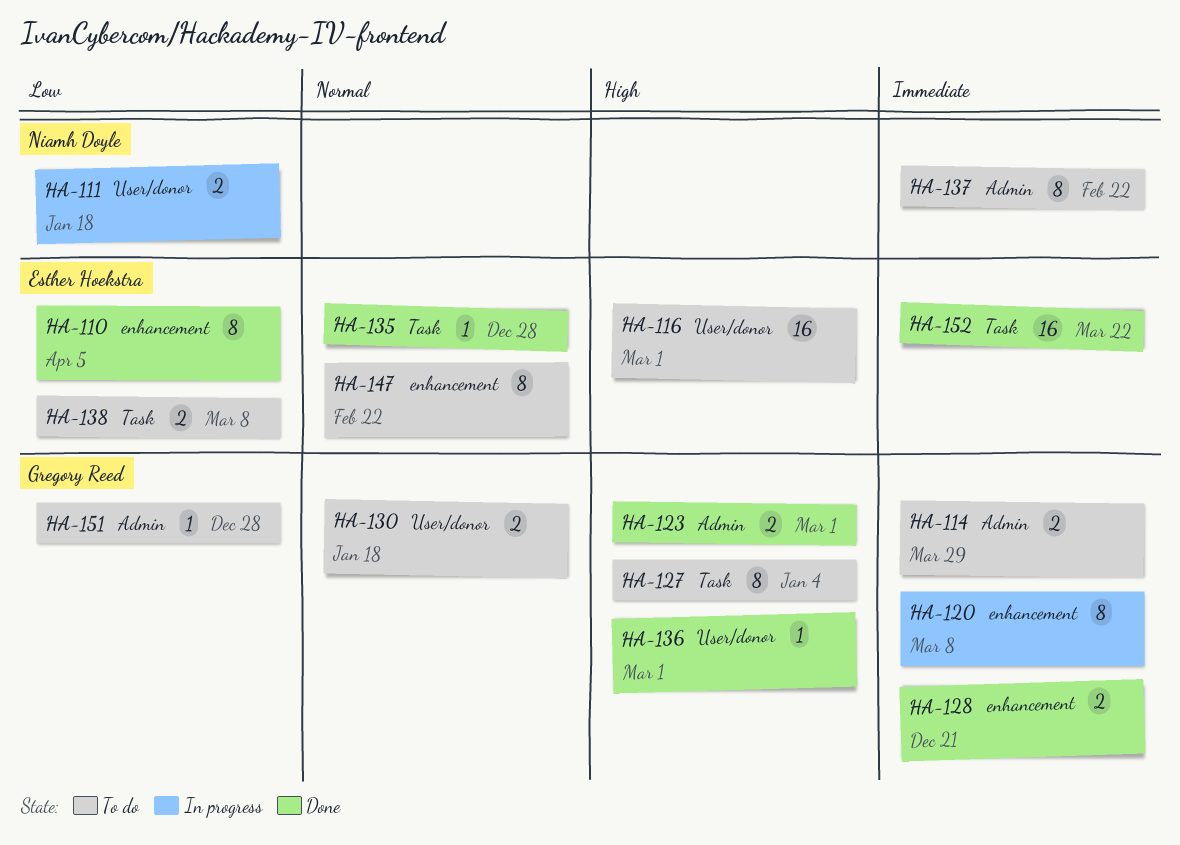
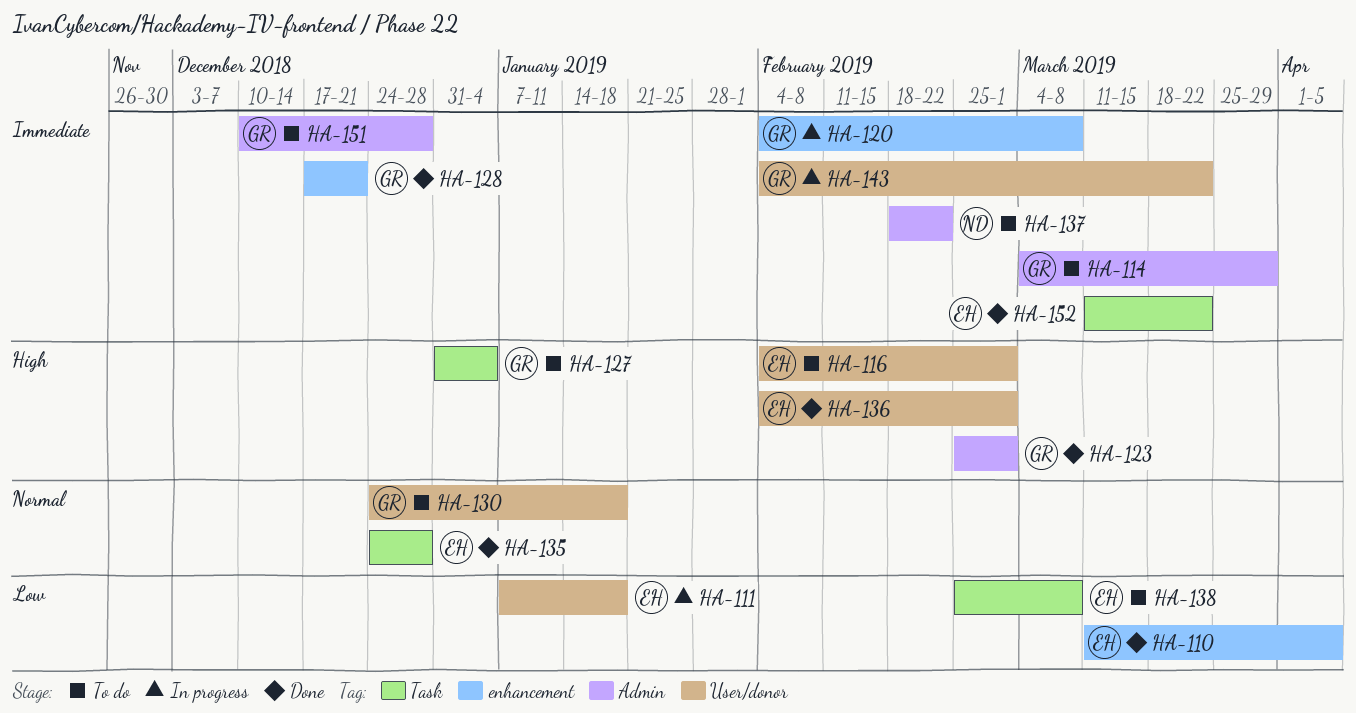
HA-111, owner: Niamh Doyle -> Esther Hoekstra
HA-136, owner: Gregory Reed -> Esther Hoekstra
HA-143: none -> present
HA-147: present -> none
HA-151, priority: Low -> Immediate

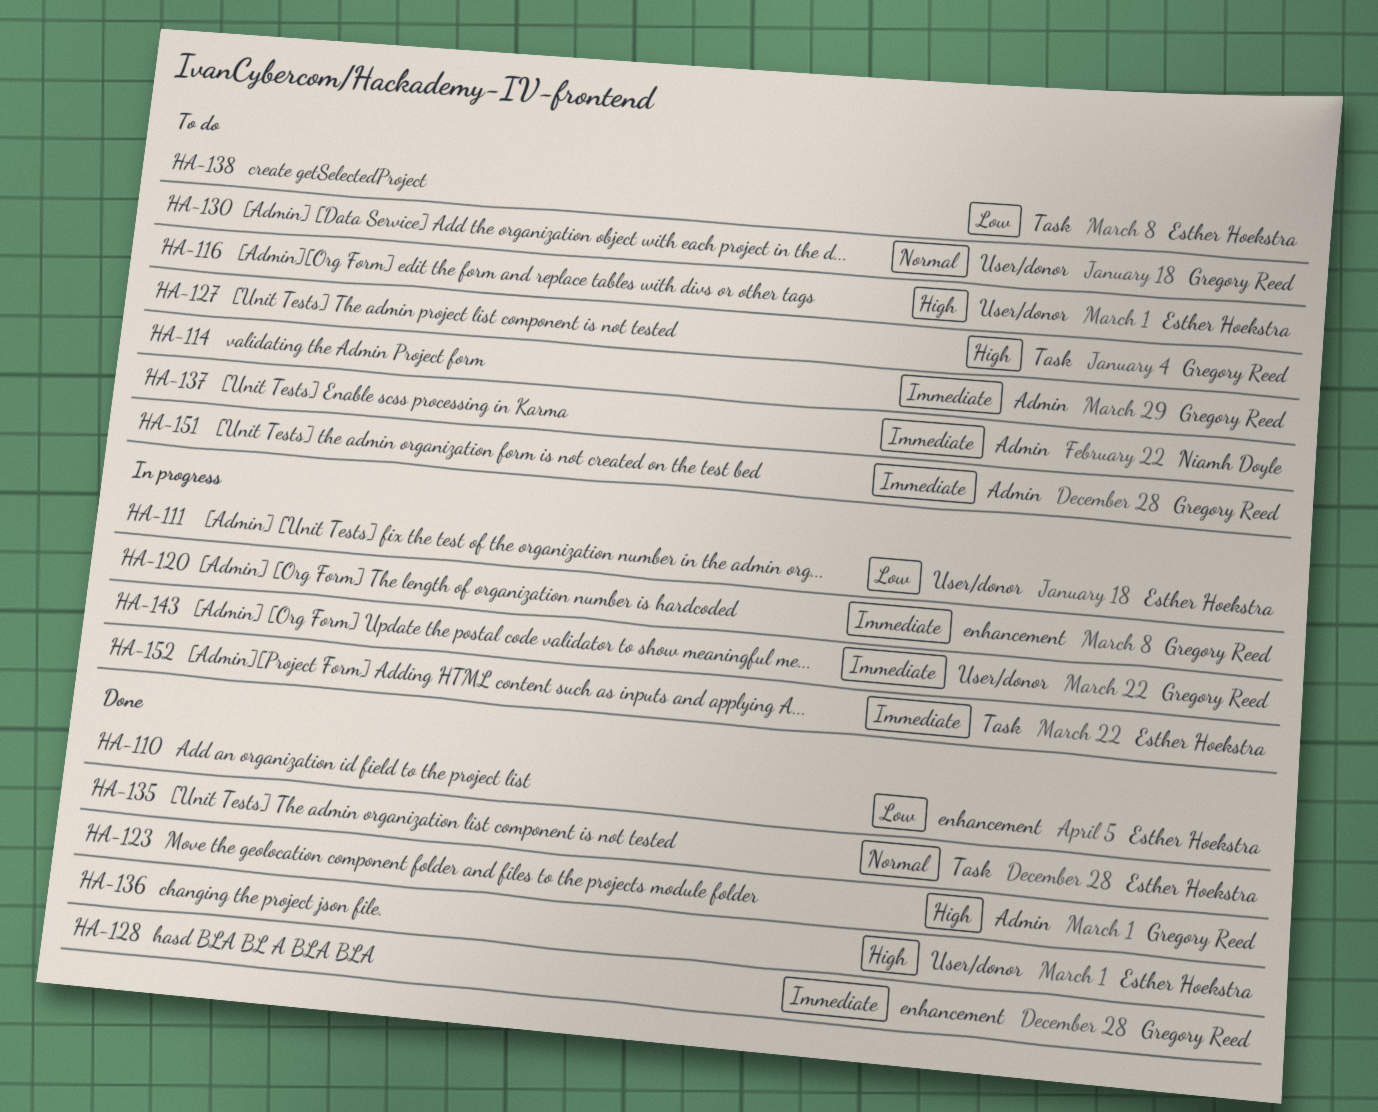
HA-128, due: Dec 21 -> Dec 28
HA-152, status: Done -> In progress

